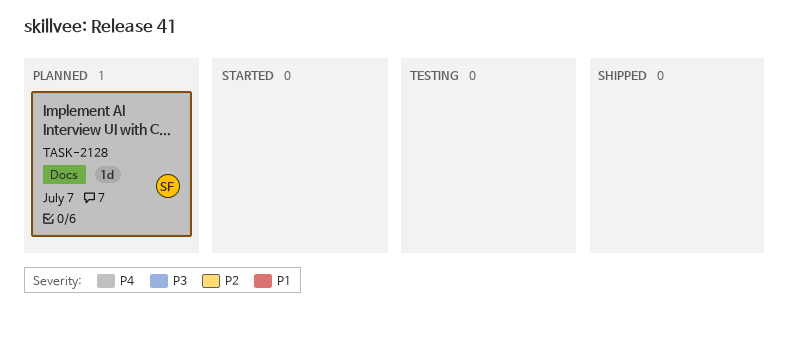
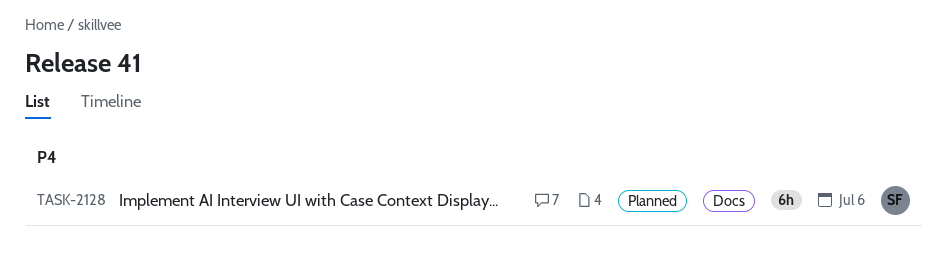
TASK-2128, estimate: 1d -> 6h
TASK-2128, due: Jul 7 -> Jul 6

